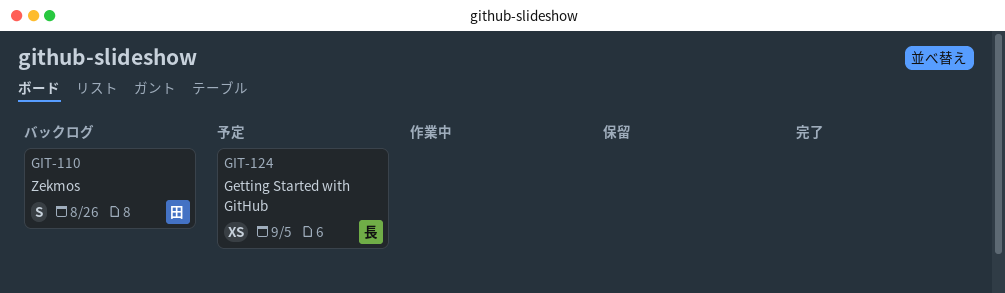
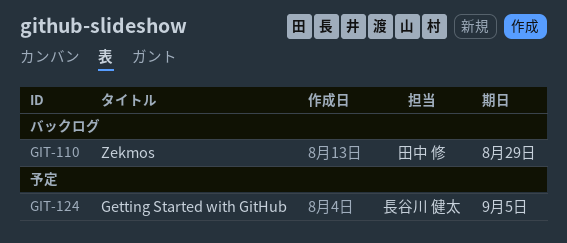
GIT-110, due: Aug 26 -> Aug 29

